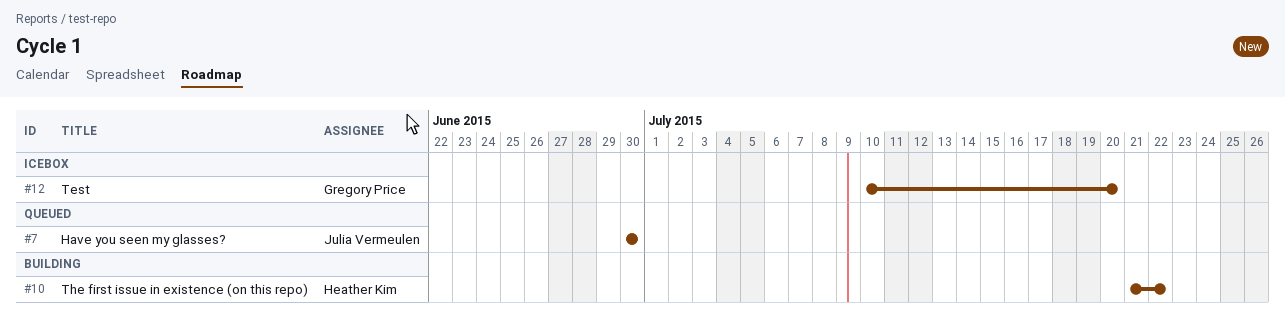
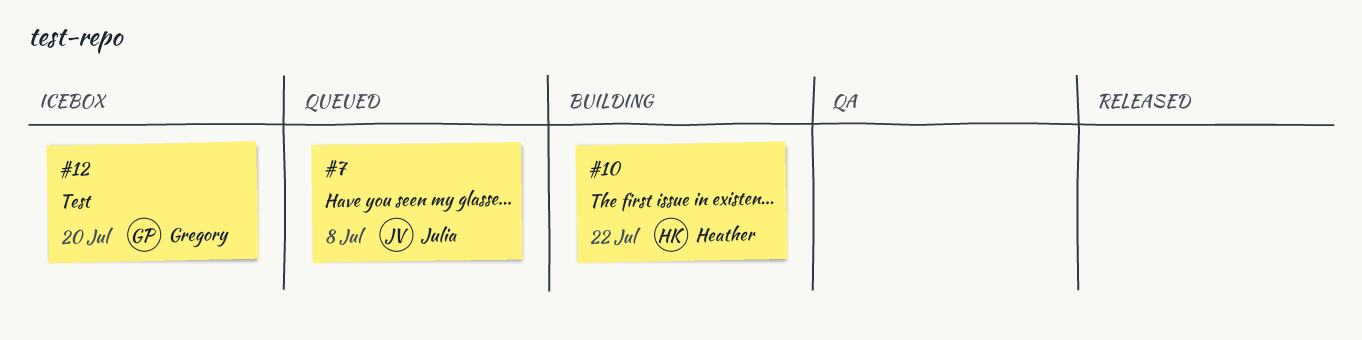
#7, due: Jun 30 -> Jul 8

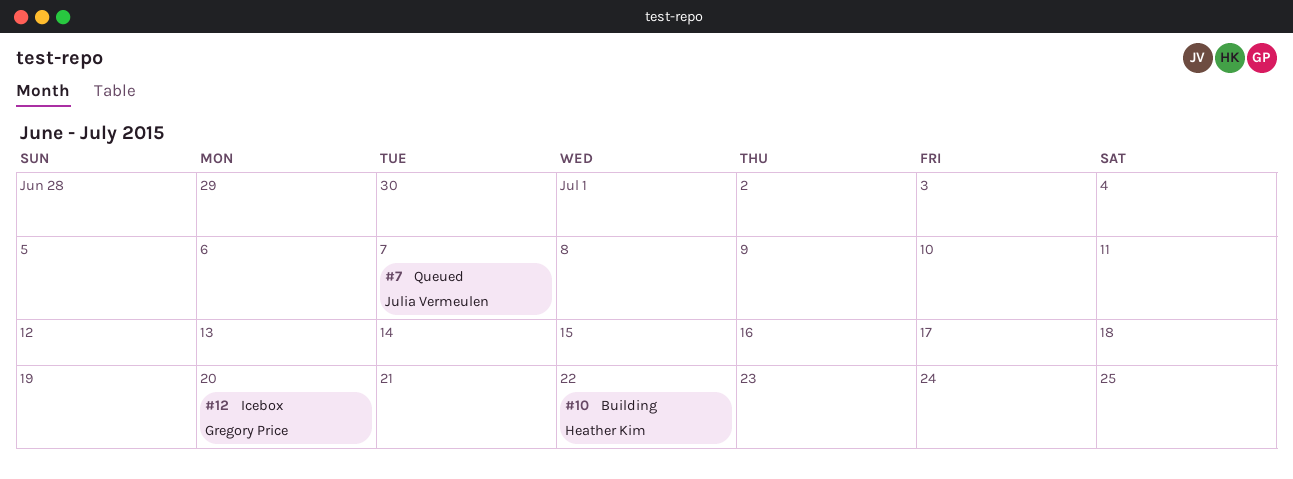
#7, due: Jul 8 -> Jul 7

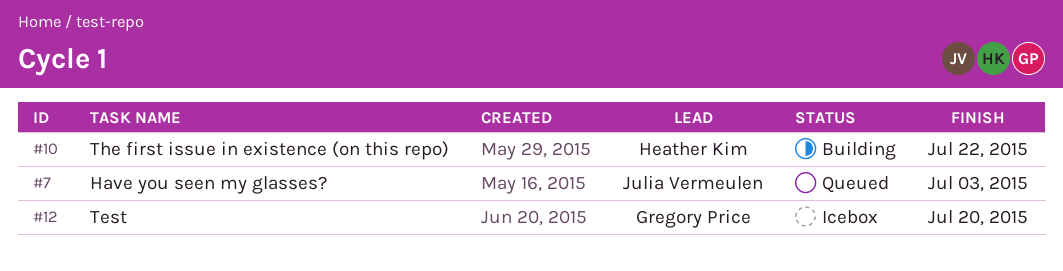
#7, due: Jul 7 -> Jul 3

